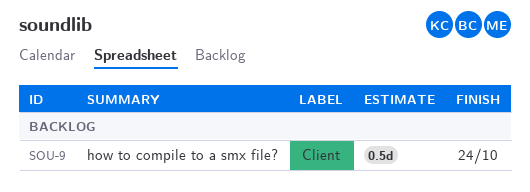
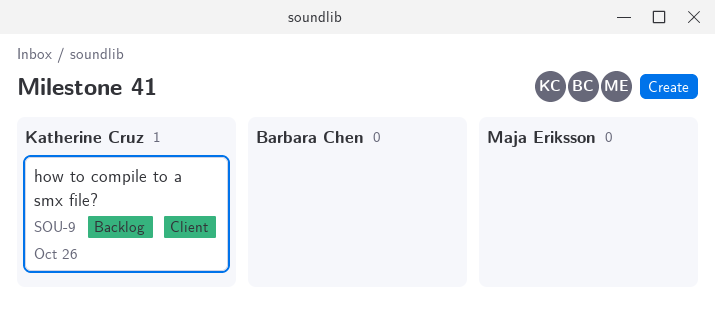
SOU-9, due: Oct 24 -> Oct 26

